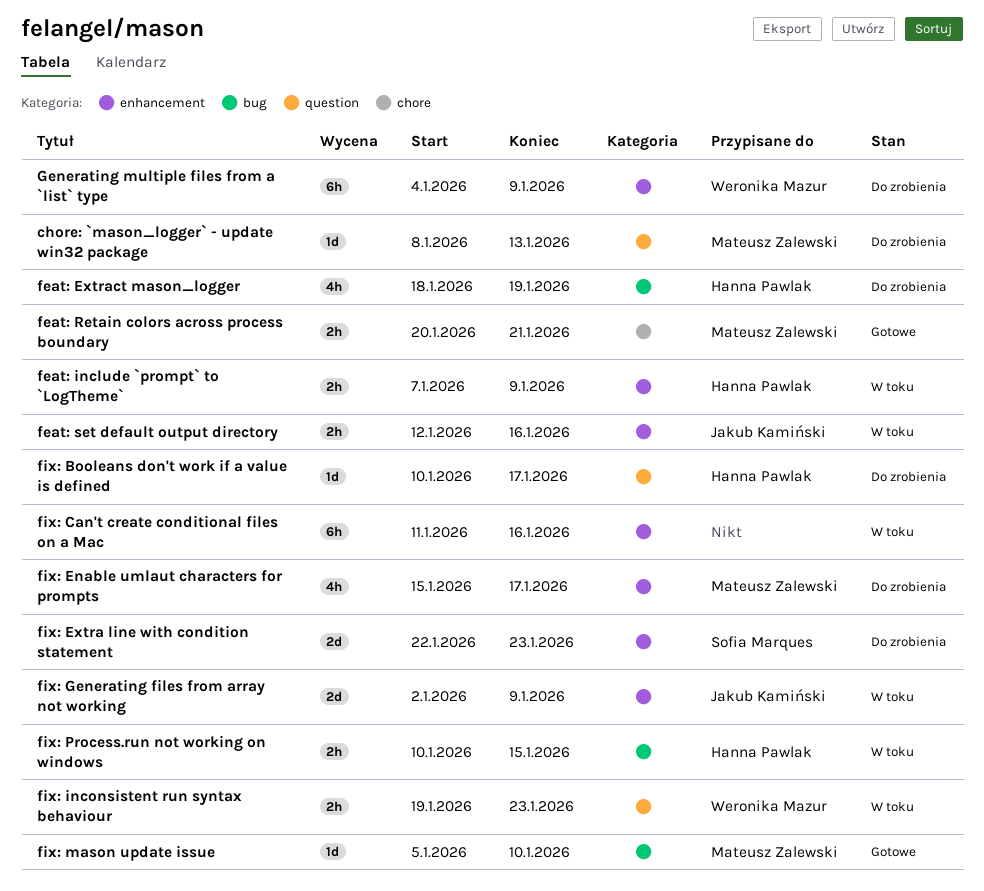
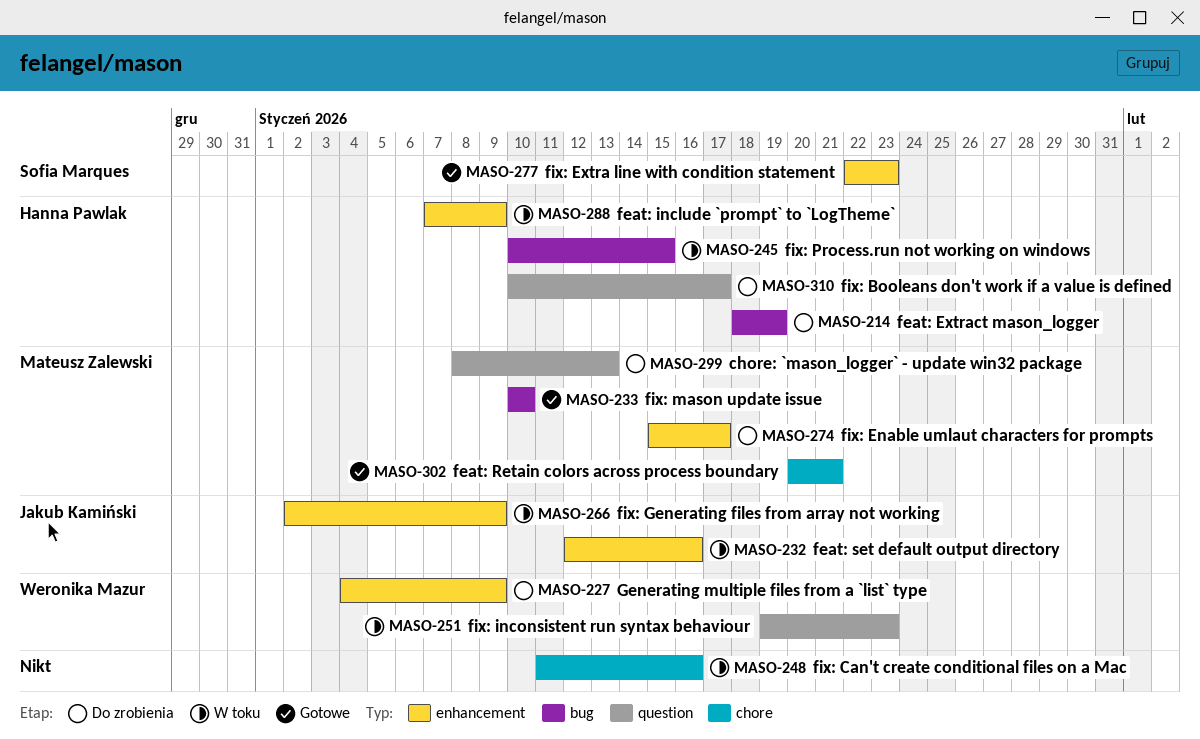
fix: Can't create conditional files on a Mac, label: enhancement -> chore
fix: Extra line with condition statement, status: Do zrobienia -> Gotowe
fix: mason update issue, start: Jan 5 -> Jan 10

